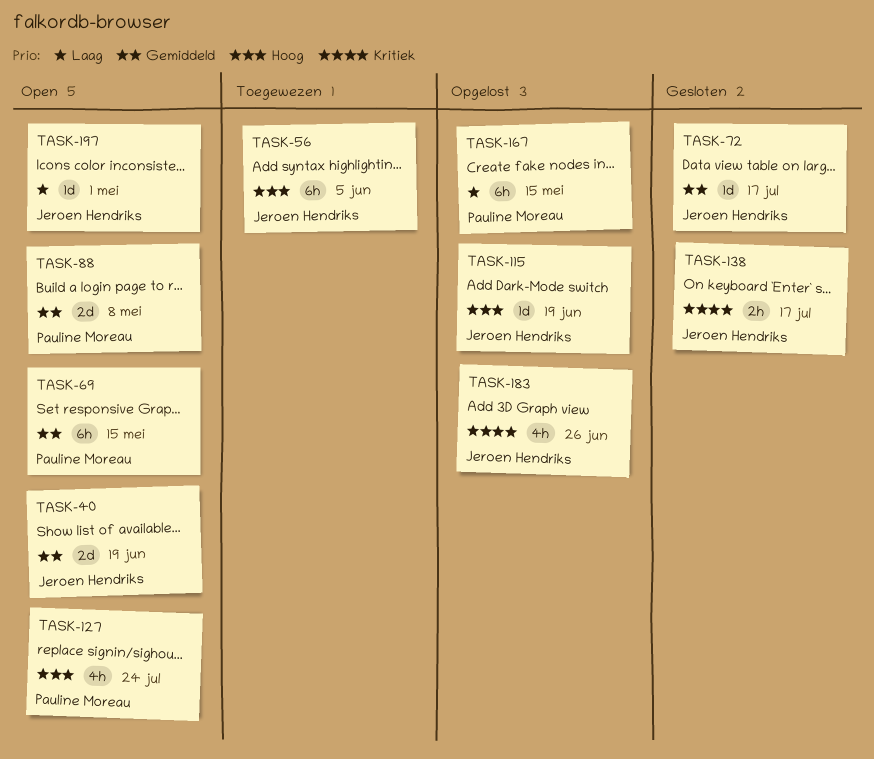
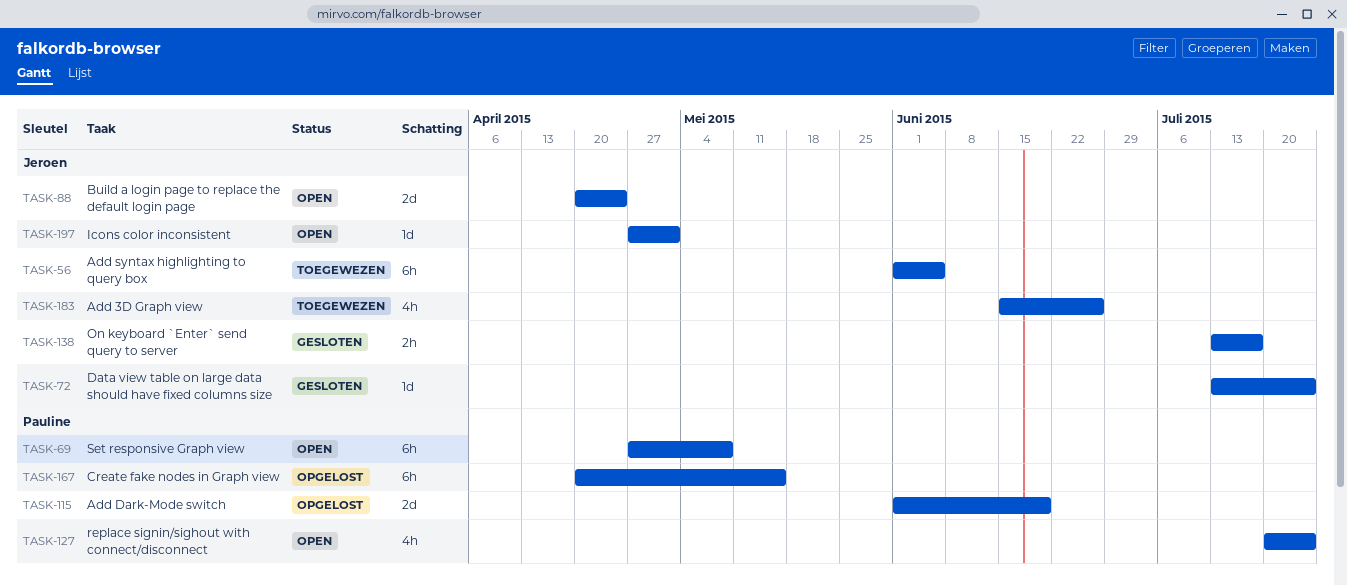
TASK-40: present -> none
TASK-69, due: May 15 -> May 8
TASK-72, due: Jul 17 -> Jul 24
TASK-88, owner: Pauline Moreau -> Jeroen Hendriks
TASK-88, due: May 8 -> Apr 24
TASK-115, owner: Jeroen Hendriks -> Pauline Moreau
TASK-115, estimate: 1d -> 2d
TASK-183, status: Opgelost -> Toegewezen

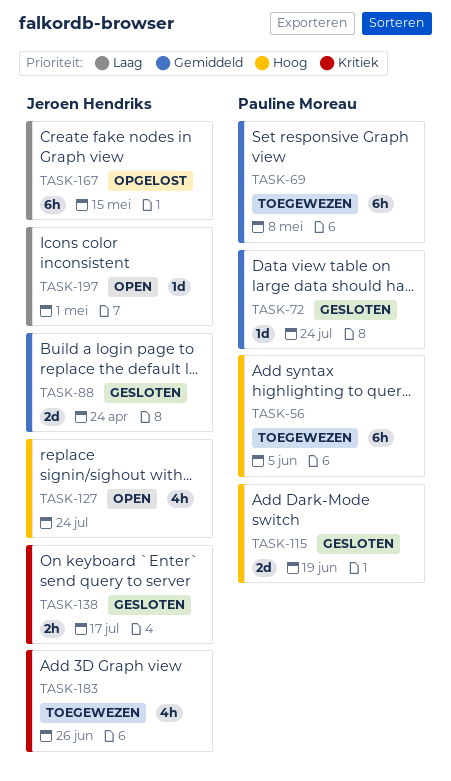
TASK-56, owner: Jeroen Hendriks -> Pauline Moreau
TASK-69, status: Open -> Toegewezen
TASK-72, owner: Jeroen Hendriks -> Pauline Moreau
TASK-88, status: Open -> Gesloten
TASK-115, status: Opgelost -> Gesloten
TASK-127, owner: Pauline Moreau -> Jeroen Hendriks
TASK-167, owner: Pauline Moreau -> Jeroen Hendriks

